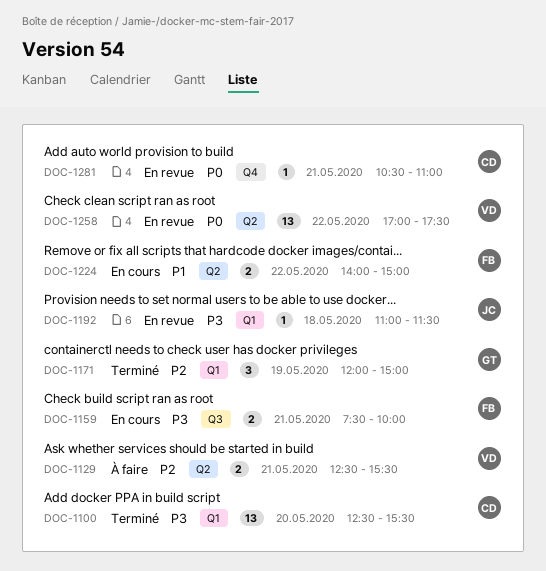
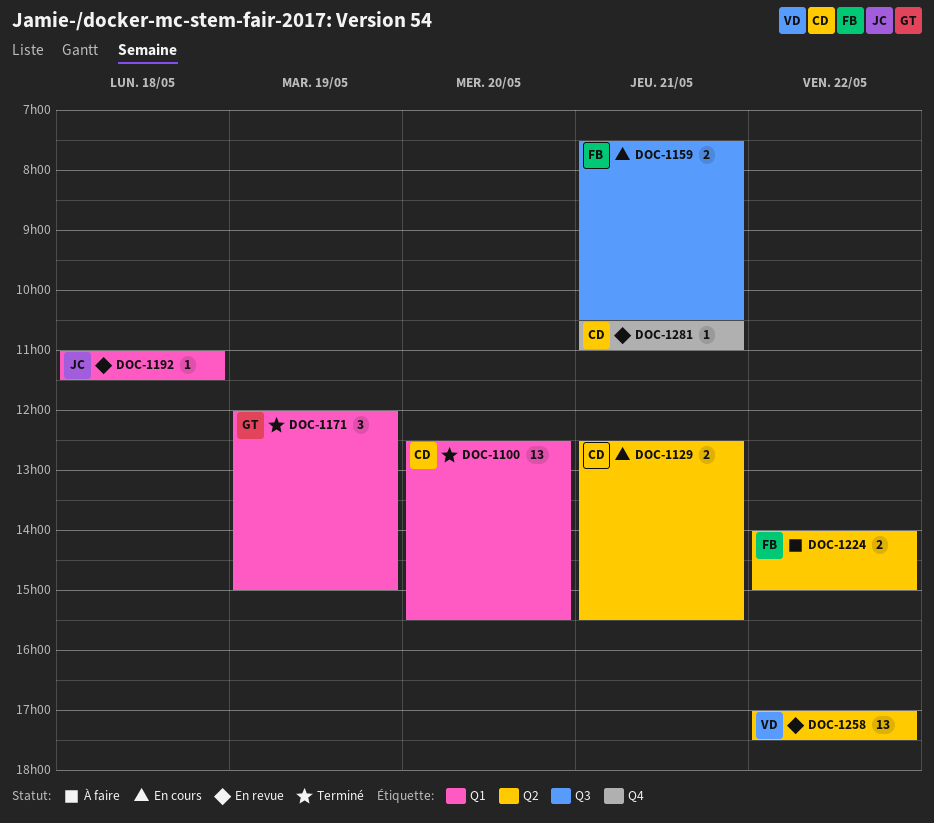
DOC-1129, status: À faire -> En cours
DOC-1129, owner: VD -> CD
DOC-1159, ends: 10:00 -> 10:30
DOC-1224, status: En cours -> À faire

